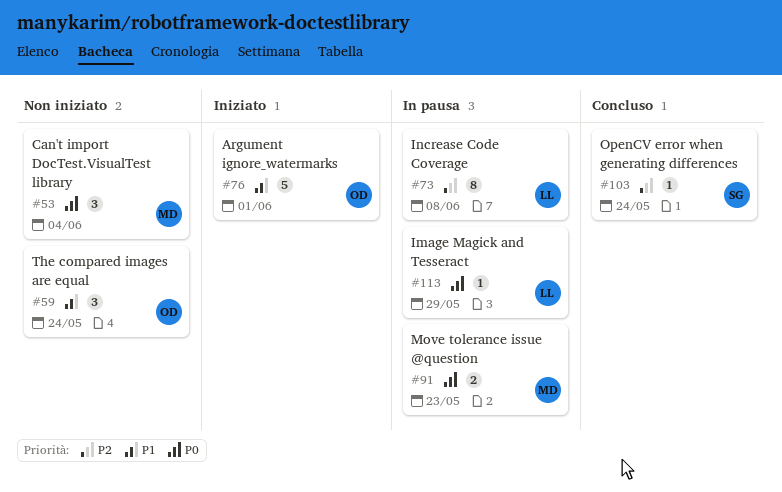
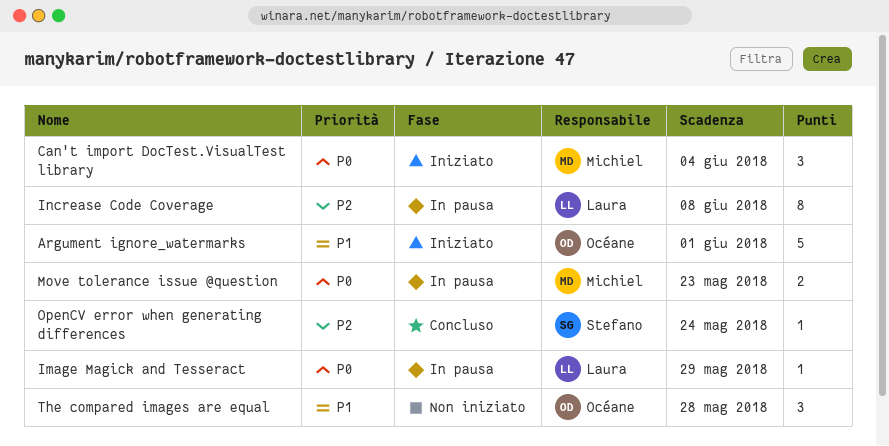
Can't import DocTest.VisualTest library, status: Non iniziato -> Iniziato
The compared images are equal, due: May 24 -> May 28

